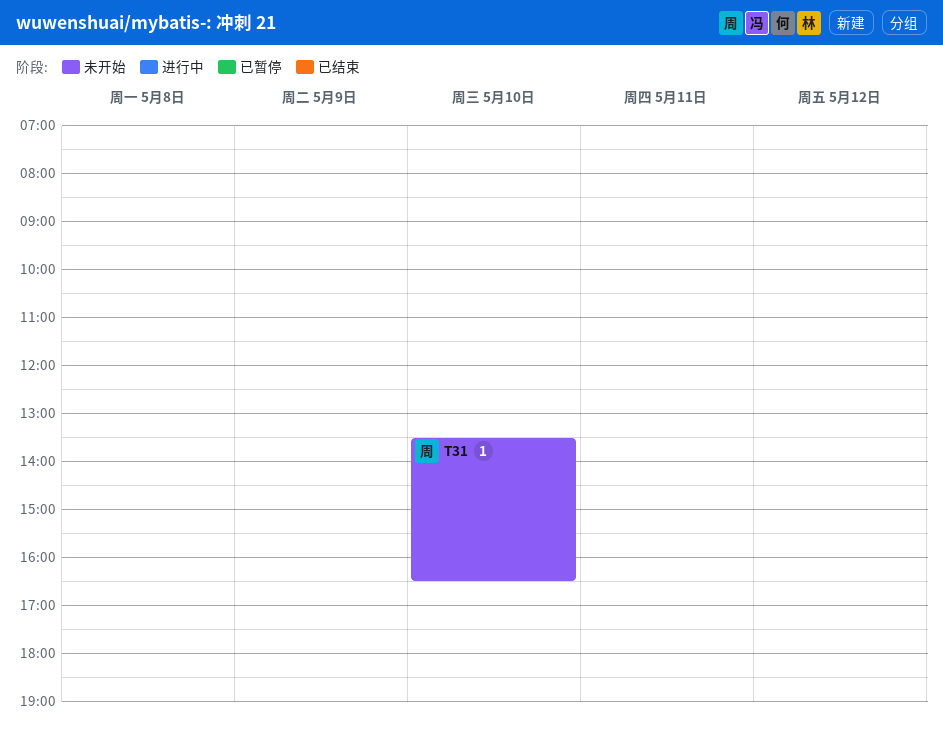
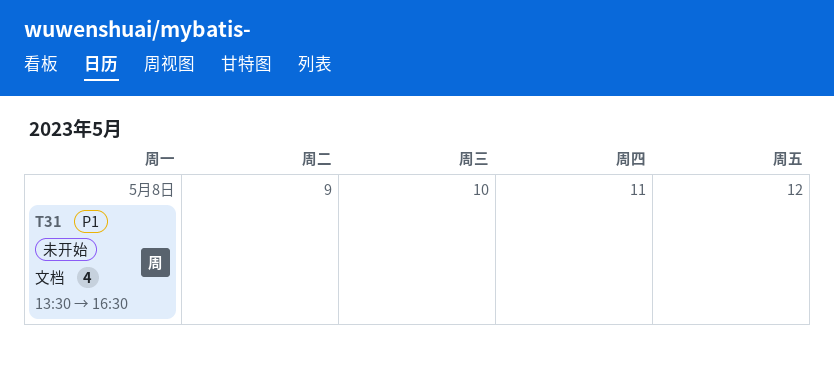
T31, estimate: 1 -> 4
T31, day: May 10 -> May 8

